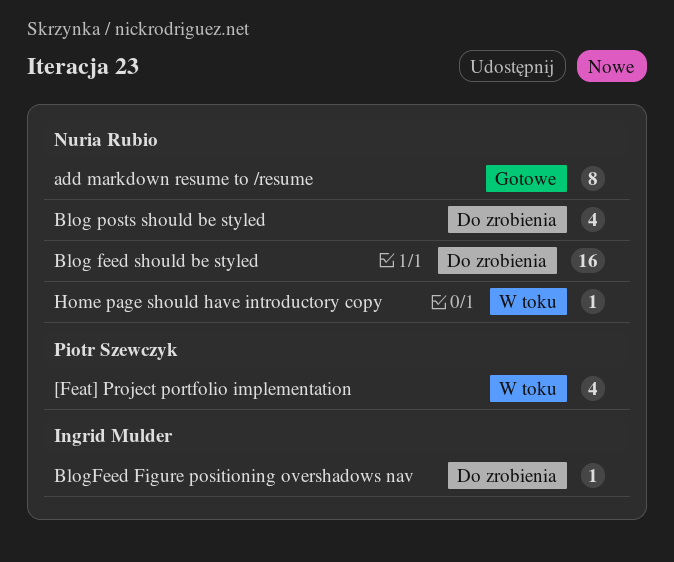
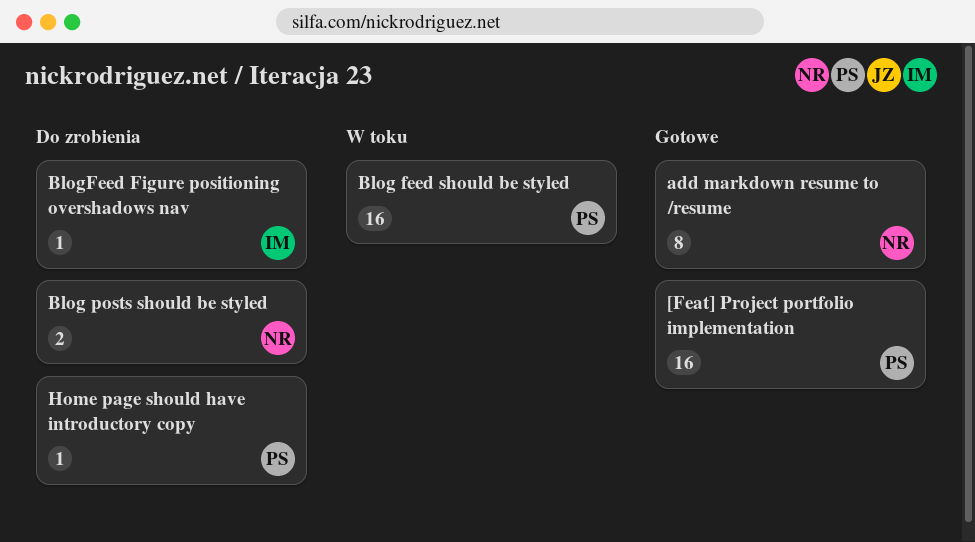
[Feat] Project portfolio implementation, status: W toku -> Gotowe
[Feat] Project portfolio implementation, estimate: 4 -> 16
Blog feed should be styled, status: Do zrobienia -> W toku
Blog feed should be styled, owner: Nuria Rubio -> Piotr Szewczyk
Blog posts should be styled, estimate: 4 -> 2
Home page should have introductory copy, status: W toku -> Do zrobienia
Home page should have introductory copy, owner: Nuria Rubio -> Piotr Szewczyk

